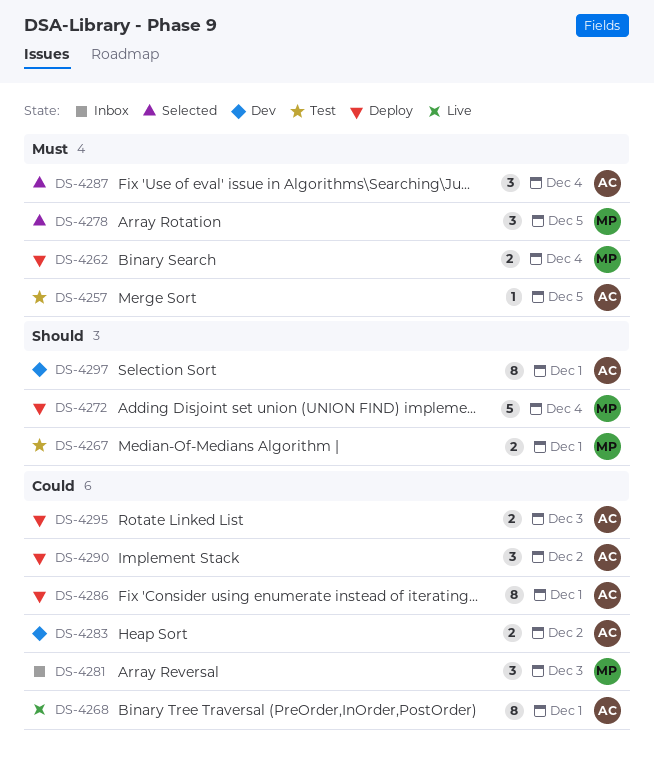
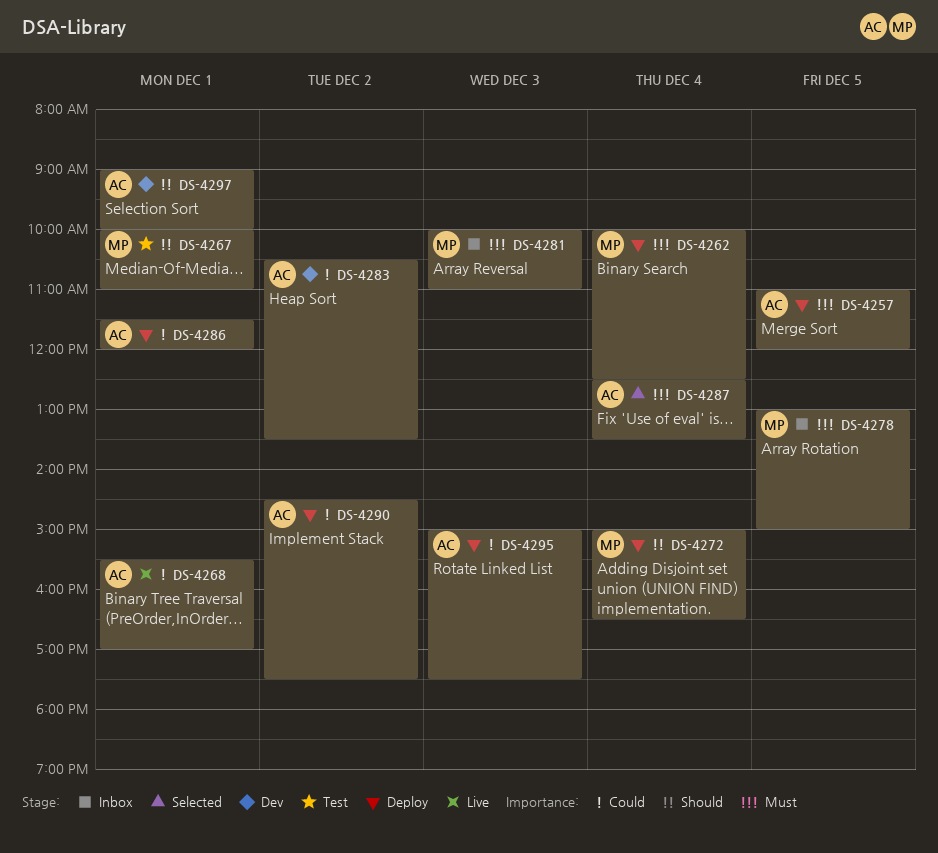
DS-4257, status: Test -> Deploy
DS-4278, status: Selected -> Inbox
DS-4281, priority: Could -> Must

